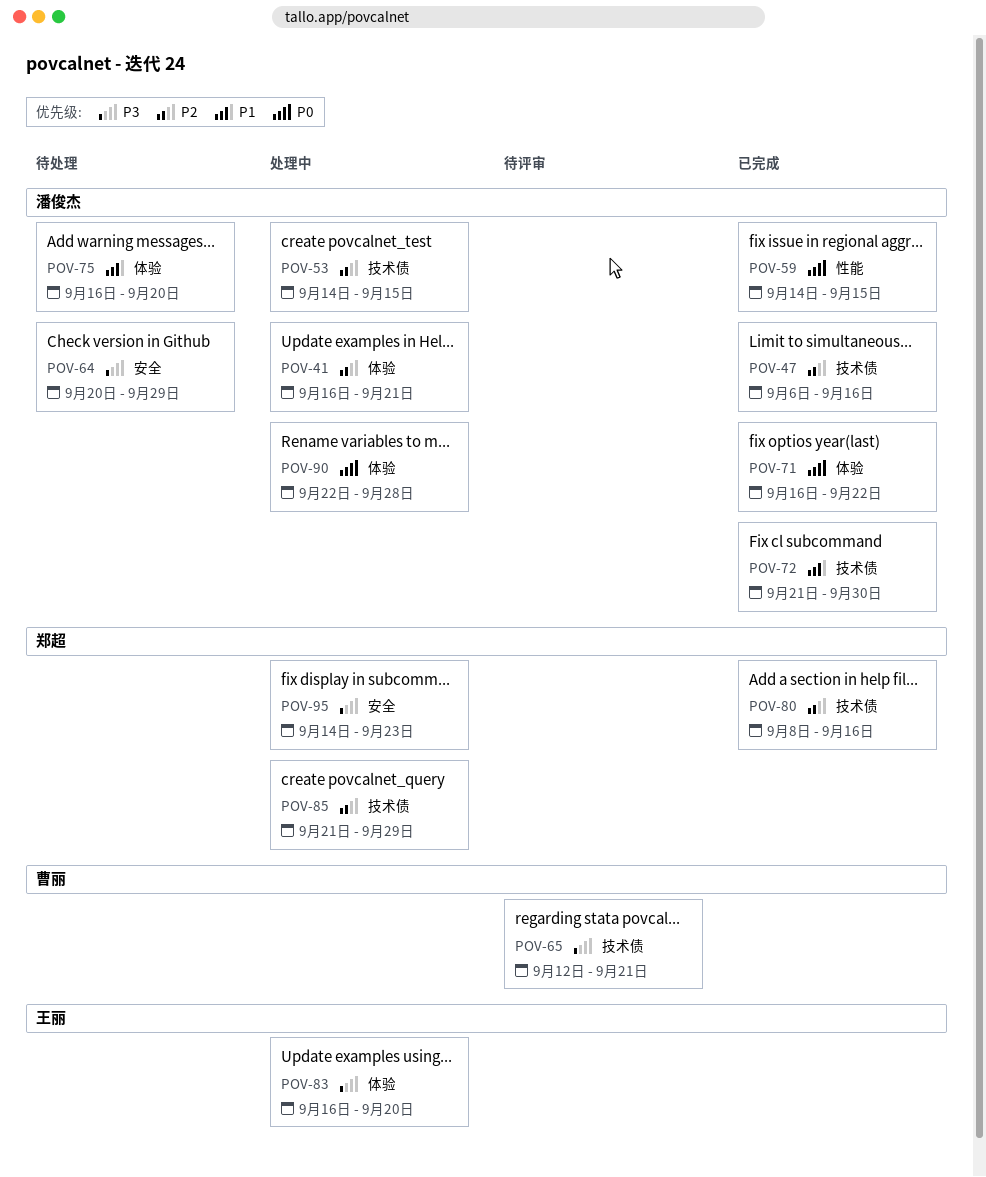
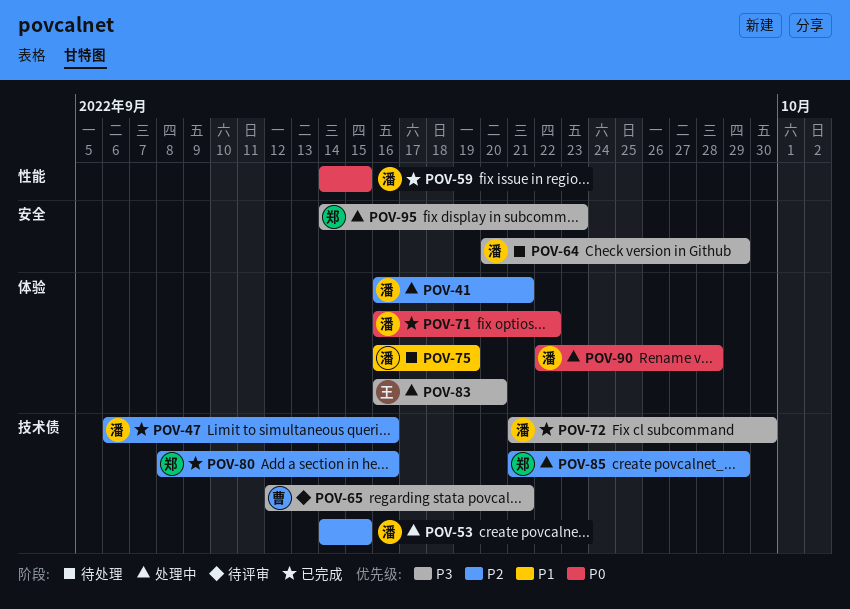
POV-72, priority: P1 -> P3
POV-75, due: Sep 20 -> Sep 19

